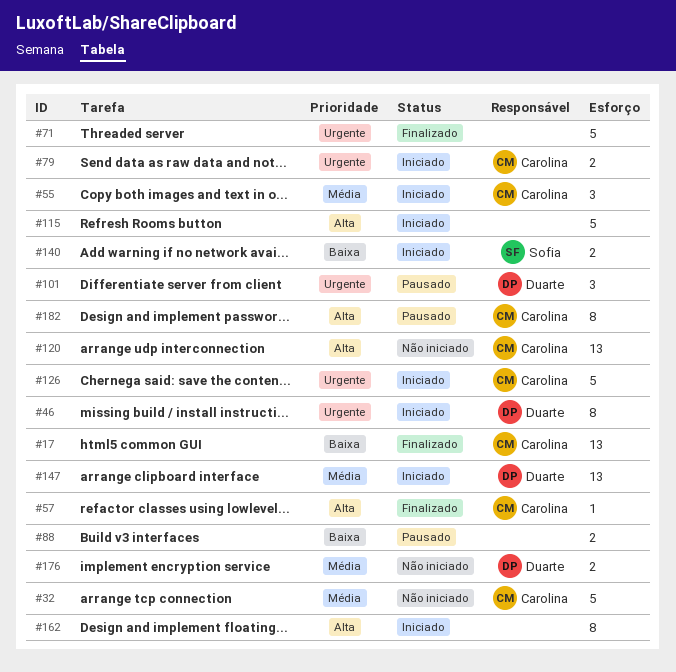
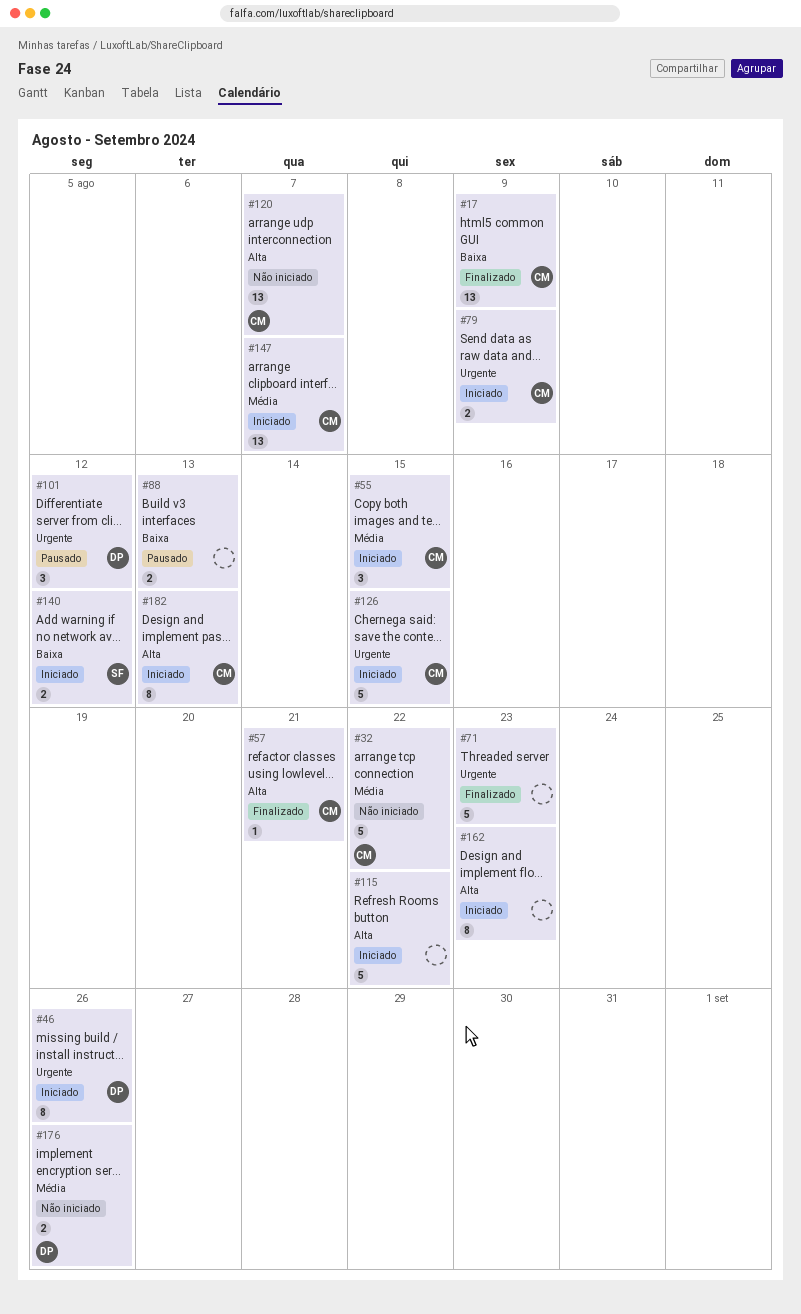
#147, owner: Duarte -> Carolina
#182, status: Pausado -> Iniciado

